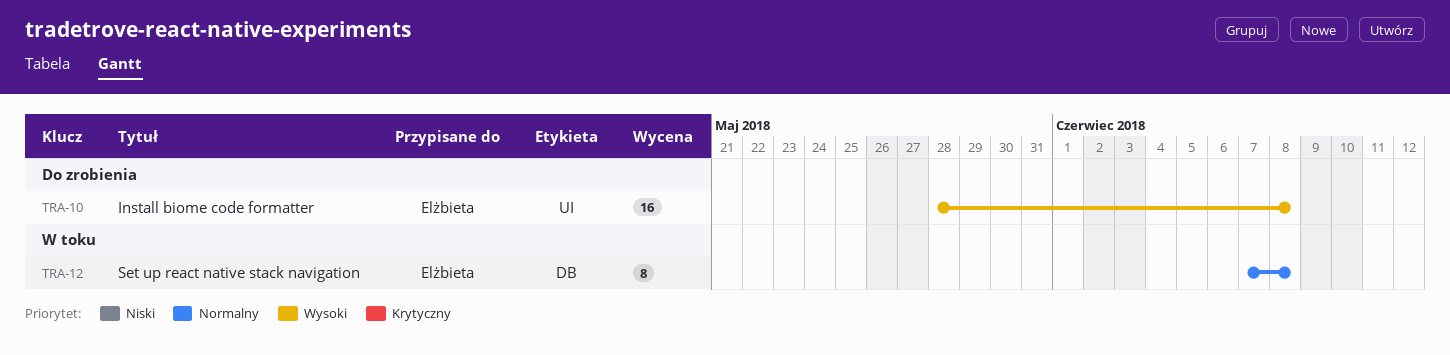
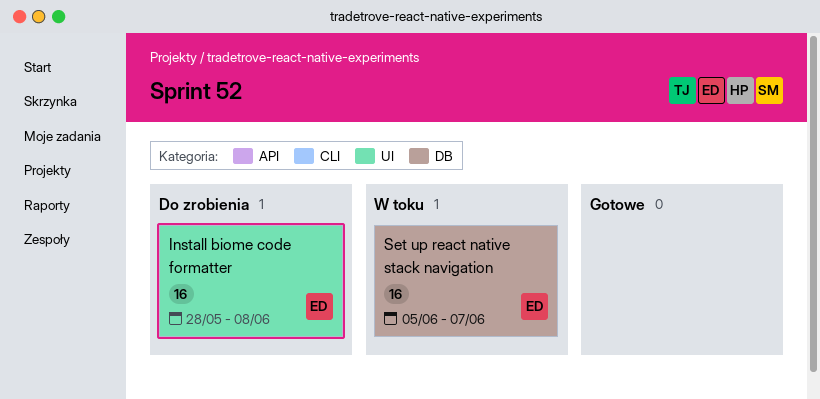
Set up react native stack navigation, estimate: 8 -> 16
Set up react native stack navigation, start: Jun 7 -> Jun 5
Set up react native stack navigation, due: Jun 8 -> Jun 7

